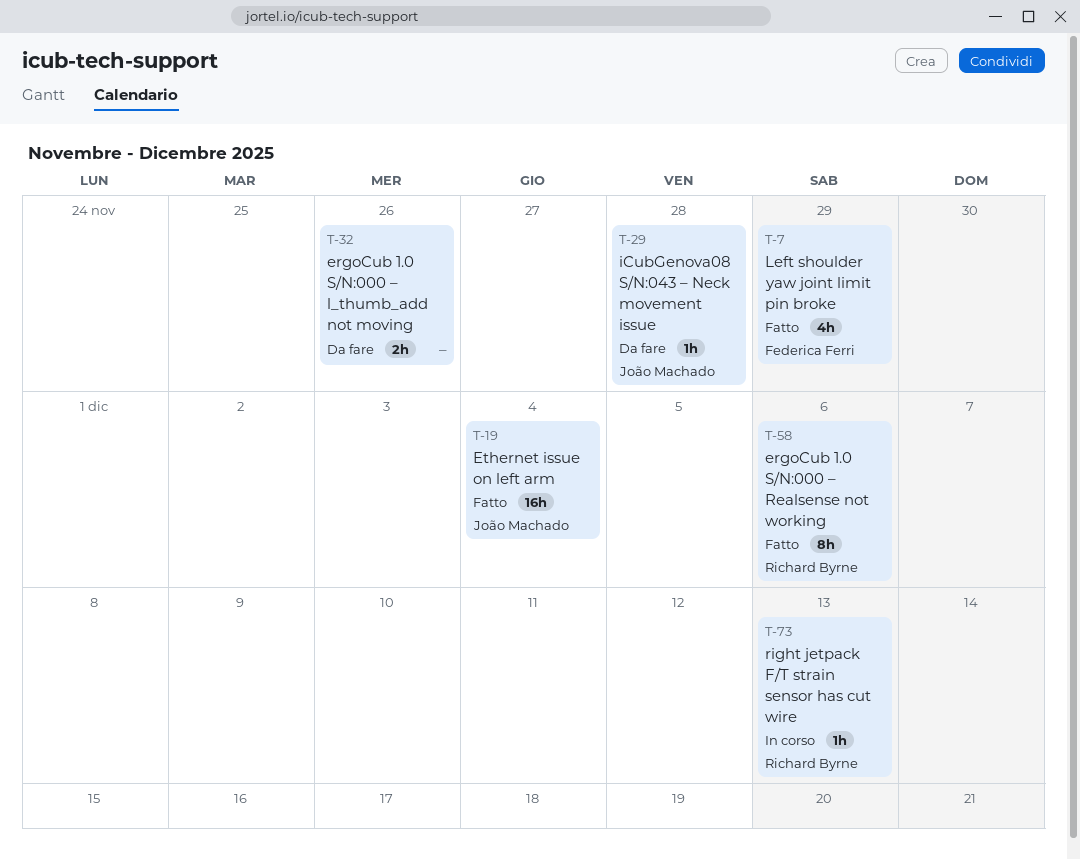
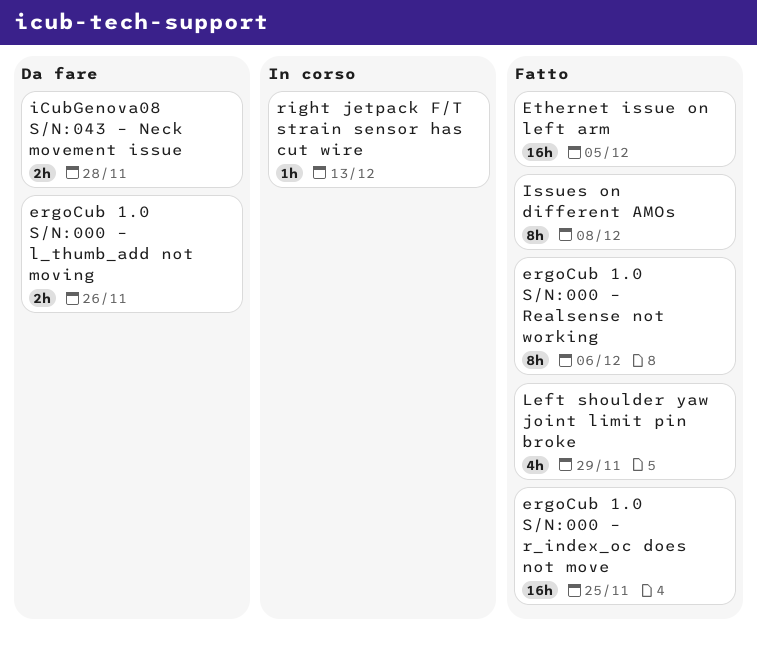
ergoCub 1.0 S/N:000 – r_index_oc does not move: none -> present
Ethernet issue on left arm, due: Dec 4 -> Dec 5
iCubGenova08 S/N:043 – Neck movement issue, estimate: 1h -> 2h
Issues on different AMOs: none -> present

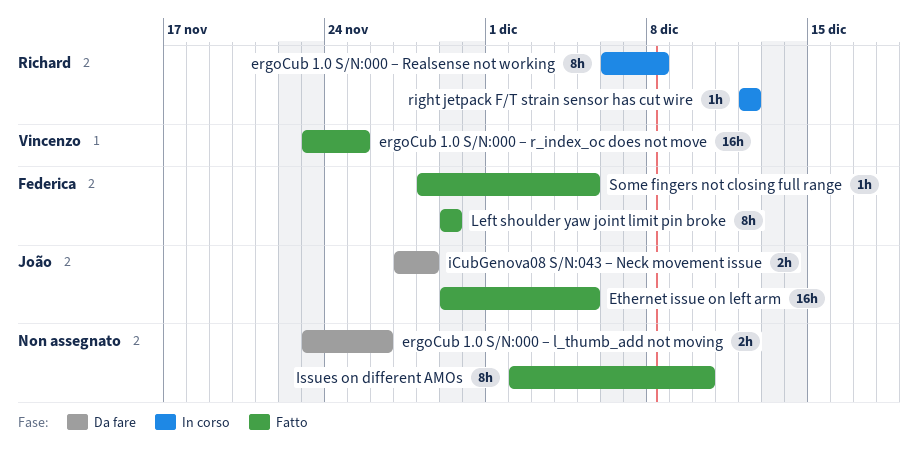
ergoCub 1.0 S/N:000 – Realsense not working, status: Fatto -> In corso
ergoCub 1.0 S/N:000 – Realsense not working, due: Dec 6 -> Dec 8
Issues on different AMOs, due: Dec 8 -> Dec 10
Left shoulder yaw joint limit pin broke, estimate: 4h -> 8h
right jetpack F/T strain sensor has cut wire, due: Dec 13 -> Dec 12
Some fingers not closing full range: none -> present

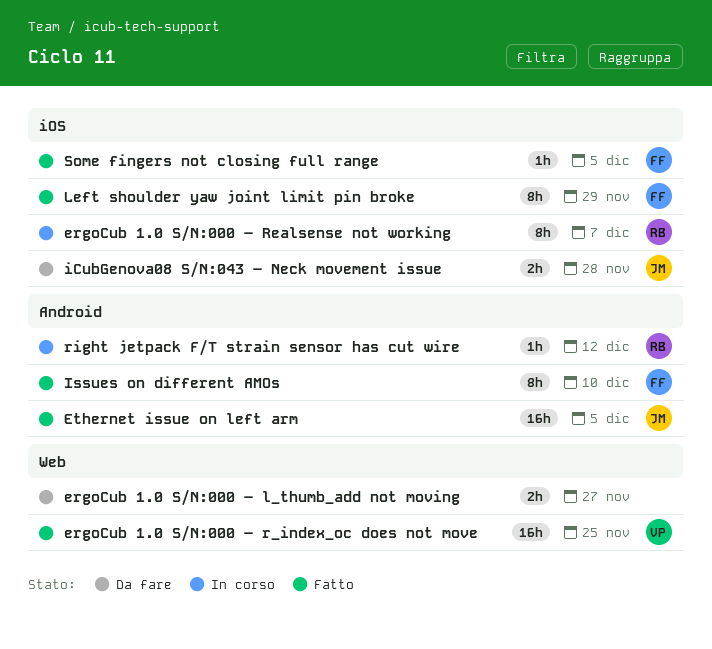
ergoCub 1.0 S/N:000 – l_thumb_add not moving, due: Nov 26 -> Nov 27
ergoCub 1.0 S/N:000 – Realsense not working, due: Dec 8 -> Dec 7
Issues on different AMOs, owner: none -> Federica

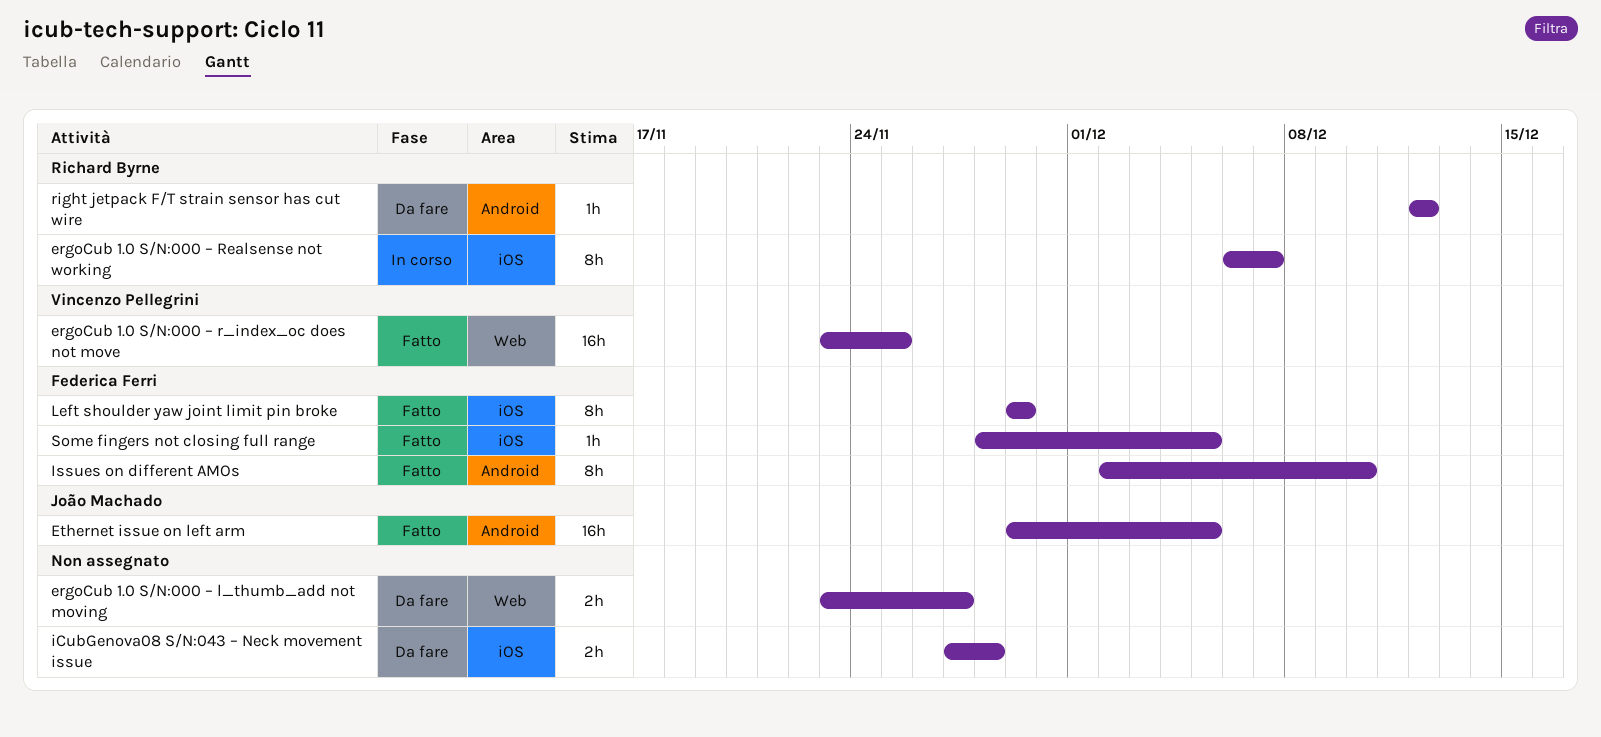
iCubGenova08 S/N:043 – Neck movement issue, owner: João Machado -> none
right jetpack F/T strain sensor has cut wire, status: In corso -> Da fare

